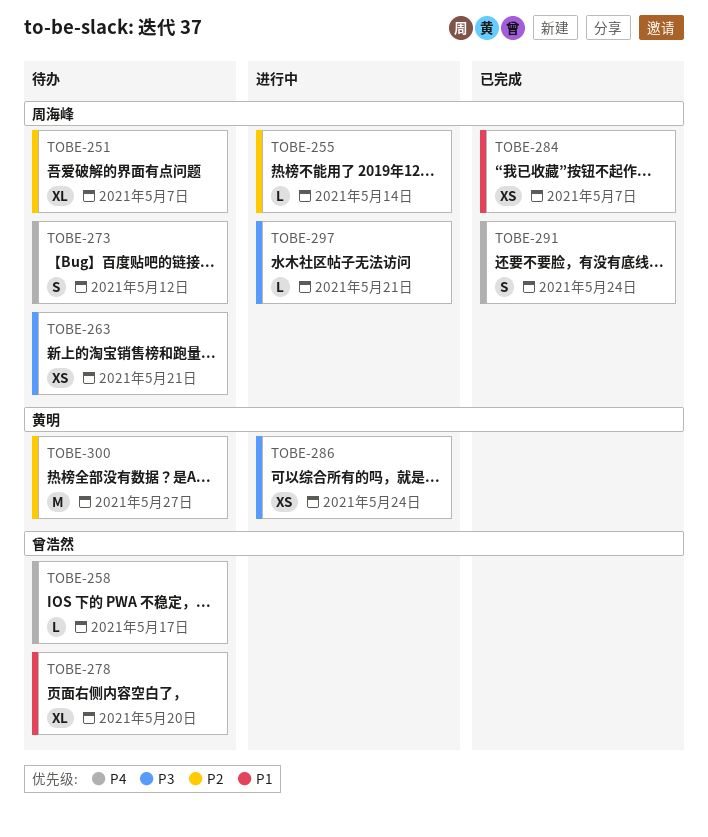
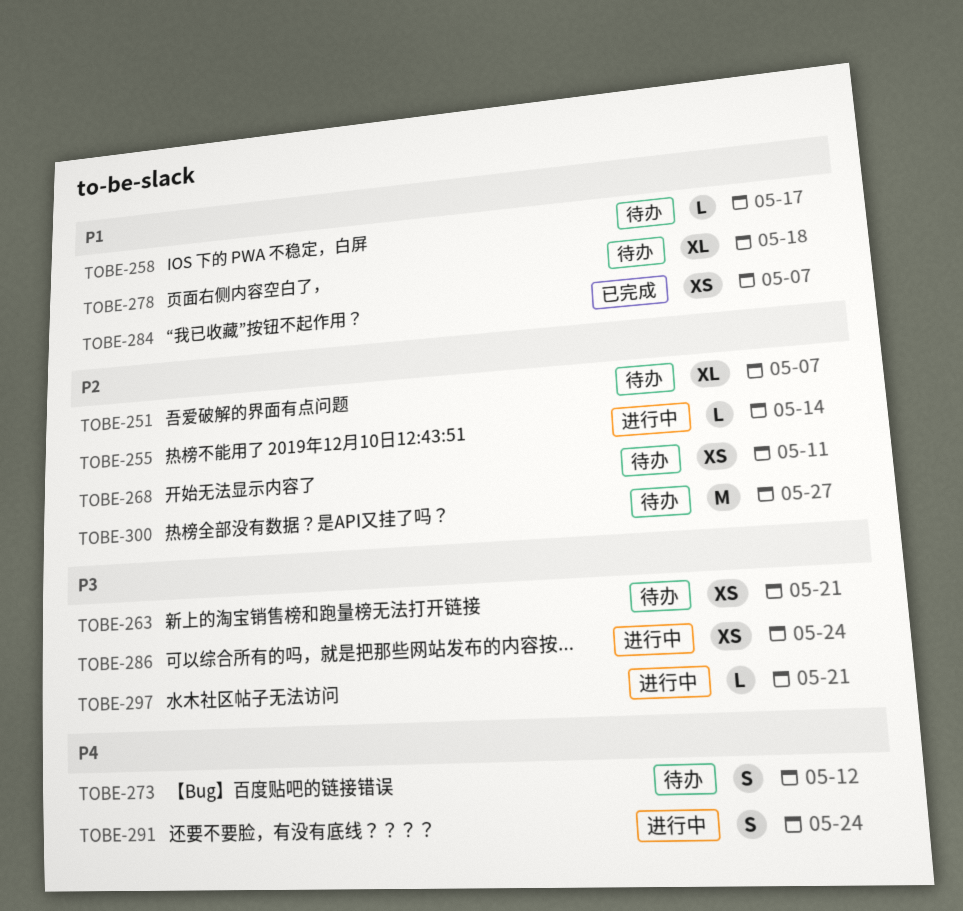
TOBE-258, priority: P4 -> P1
TOBE-268: none -> present
TOBE-278, due: May 20 -> May 18
TOBE-291, status: 已完成 -> 进行中

